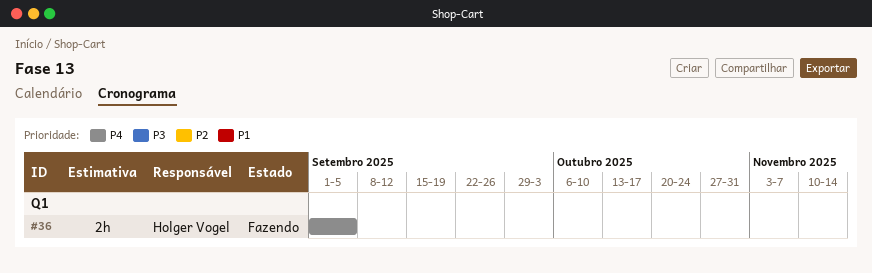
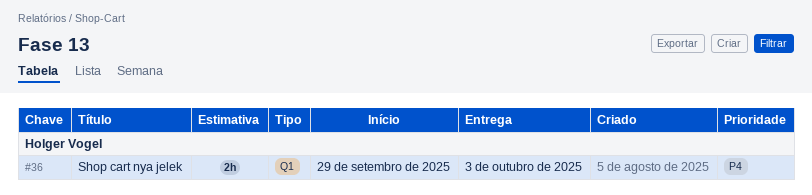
#36, start: Sep 1 -> Sep 29
#36, due: Sep 5 -> Oct 3

